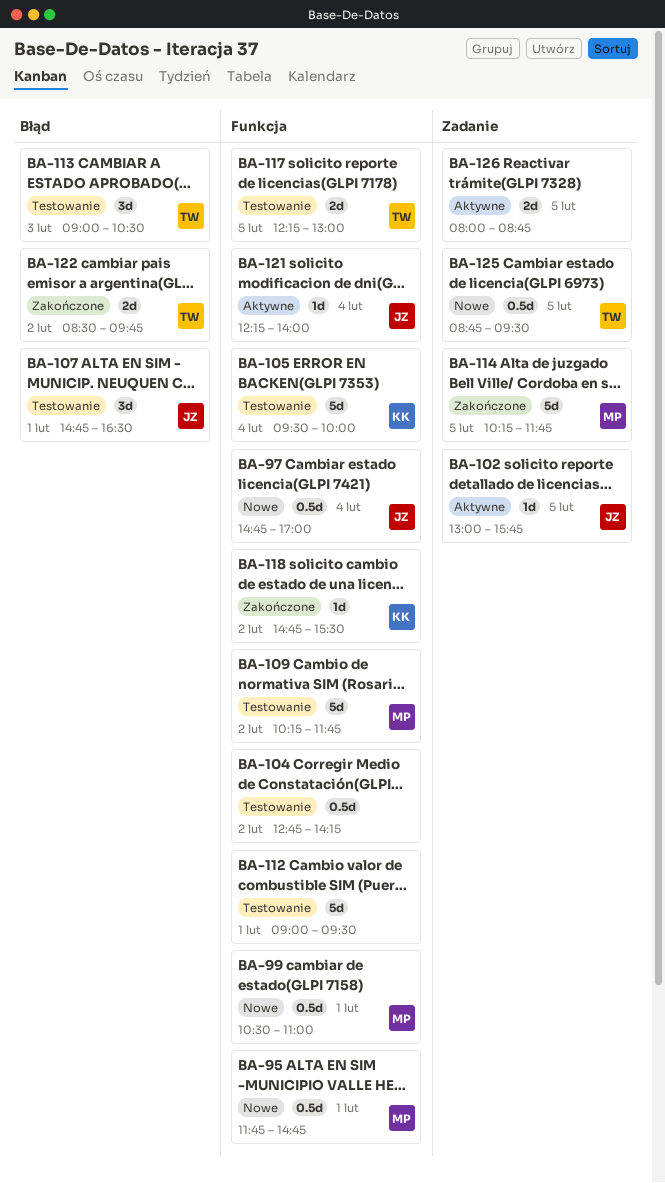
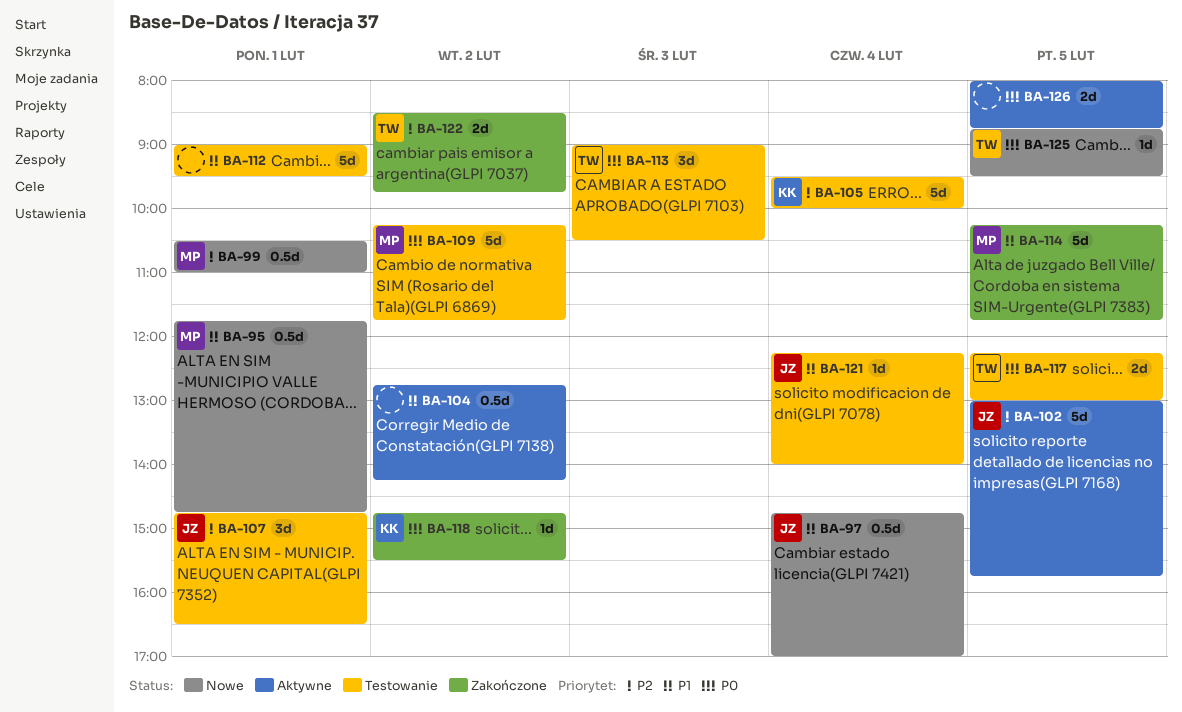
BA-102, estimate: 1d -> 5d
BA-104, status: Testowanie -> Aktywne
BA-121, status: Aktywne -> Testowanie
BA-125, estimate: 0.5d -> 1d

